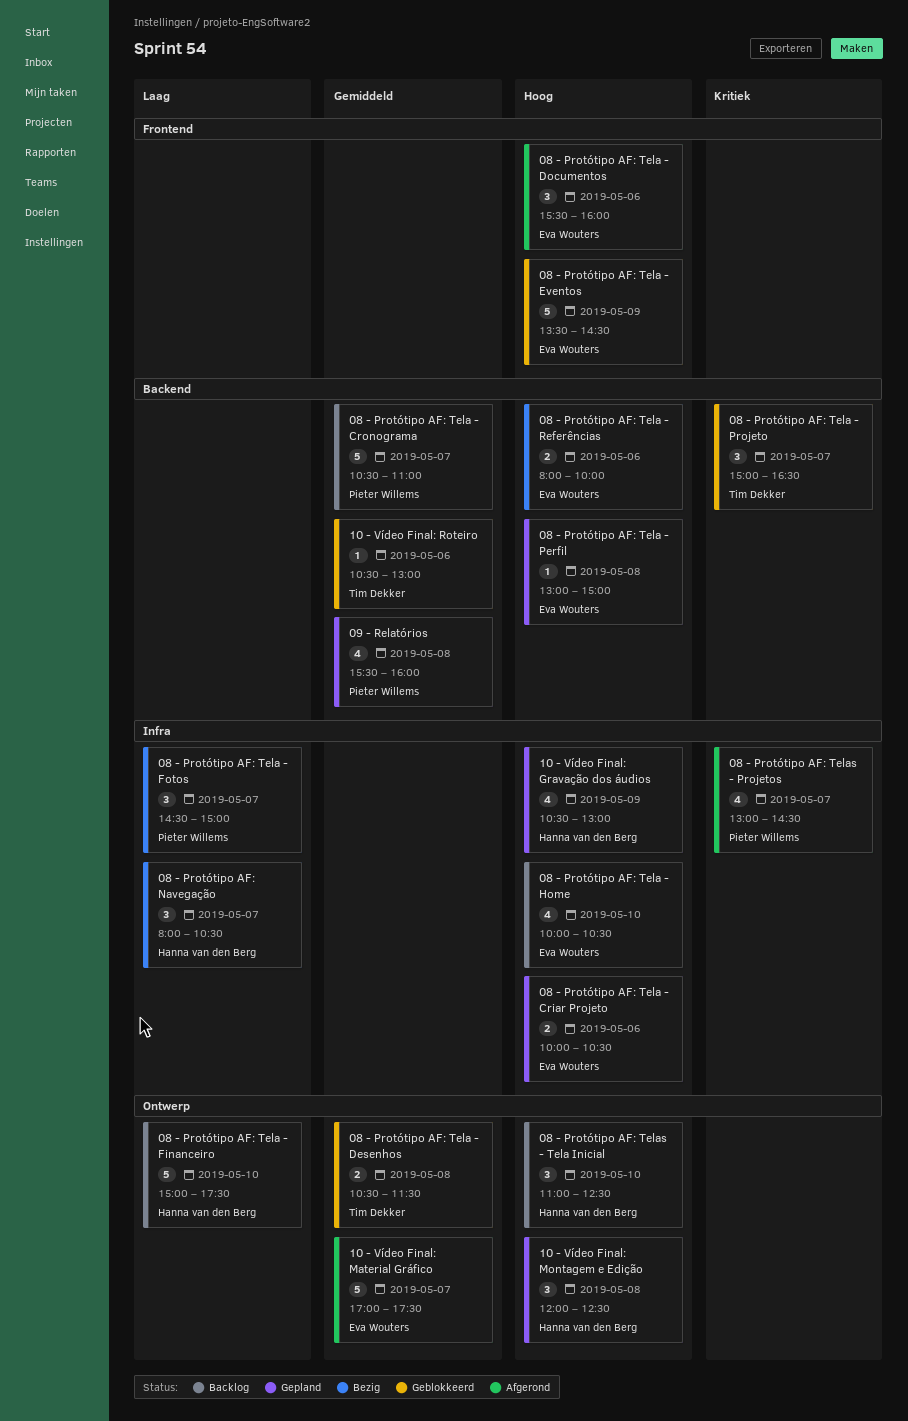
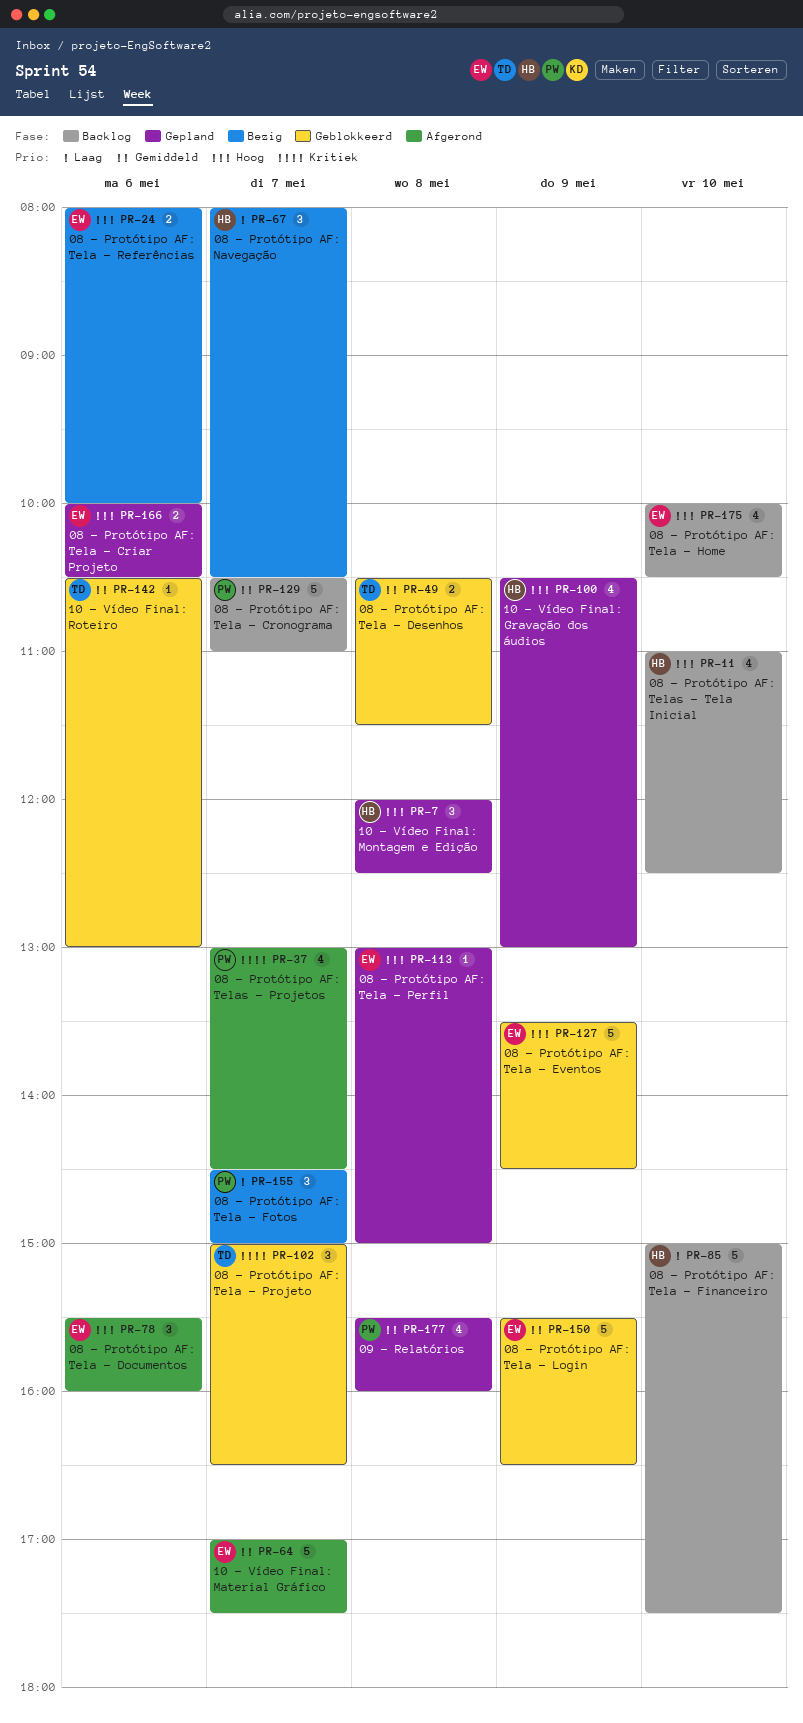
08 - Protótipo AF: Tela - Login: none -> present
08 - Protótipo AF: Telas - Tela Inicial, estimate: 3 -> 4

